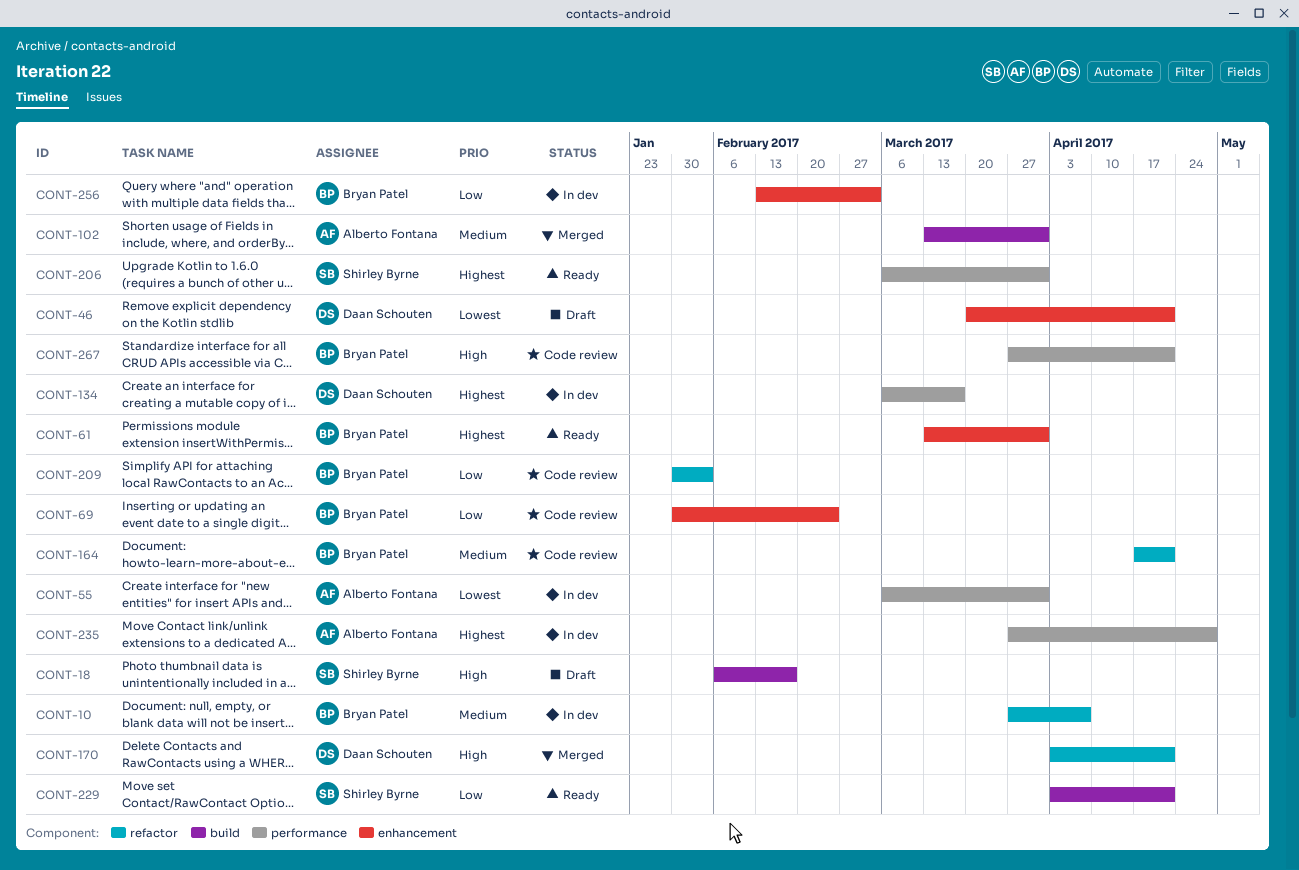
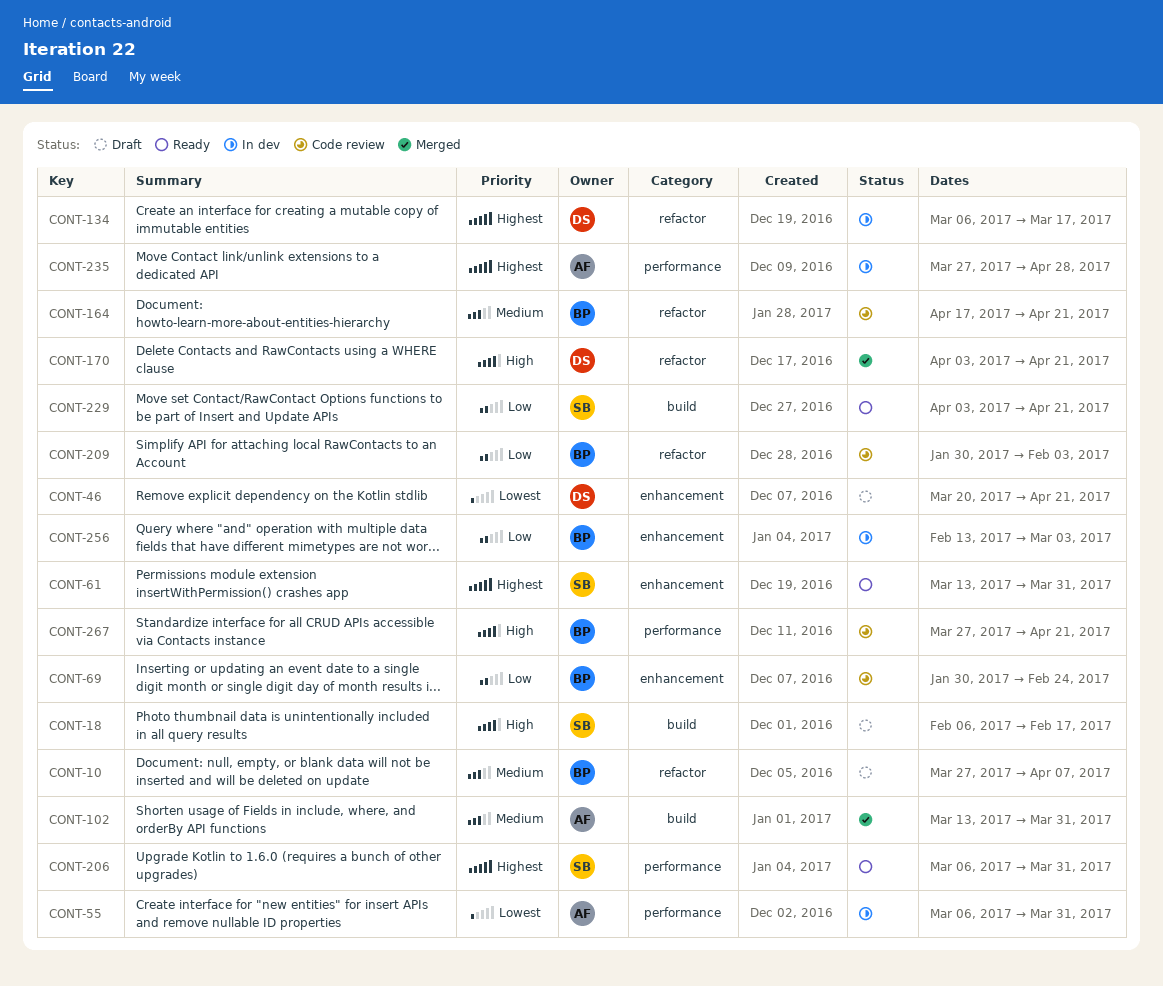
CONT-10, status: In dev -> Draft
CONT-61, owner: Bryan Patel -> Shirley Byrne
CONT-134, label: performance -> refactor

